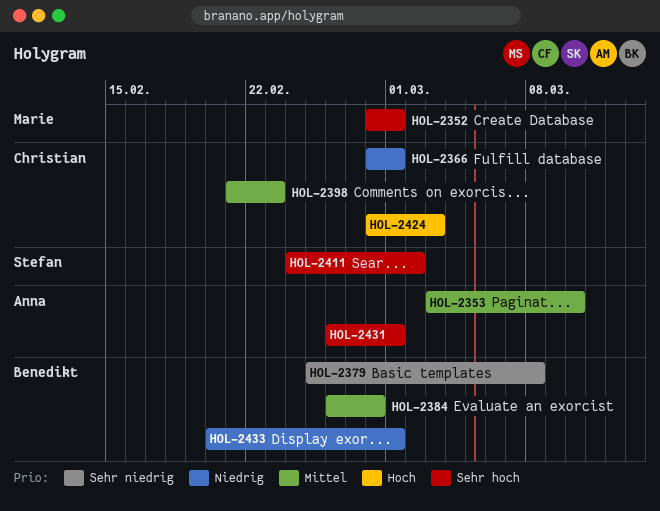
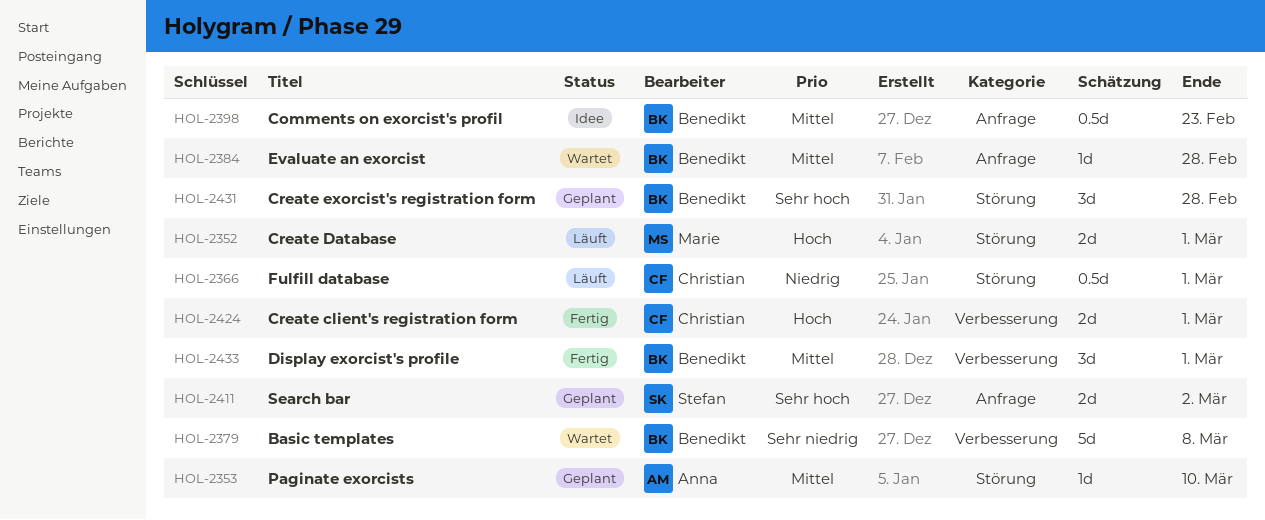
HOL-2352, priority: Sehr hoch -> Hoch
HOL-2398, owner: Christian -> Benedikt
HOL-2424, due: Mar 3 -> Mar 1
HOL-2431, owner: Anna -> Benedikt
HOL-2431, due: Mar 1 -> Feb 28
HOL-2433, priority: Niedrig -> Mittel

